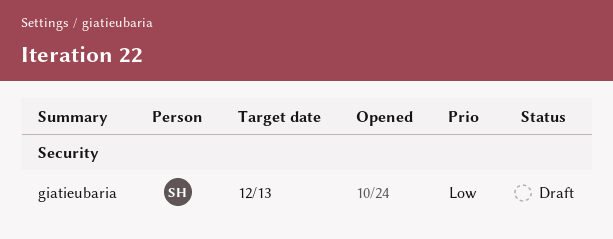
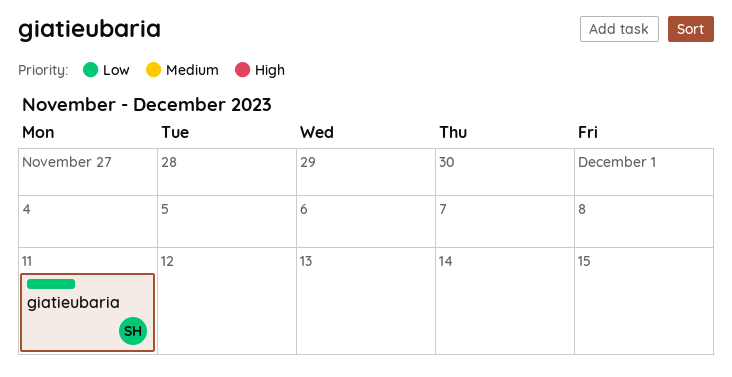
giatieubaria, due: Dec 13 -> Dec 11

